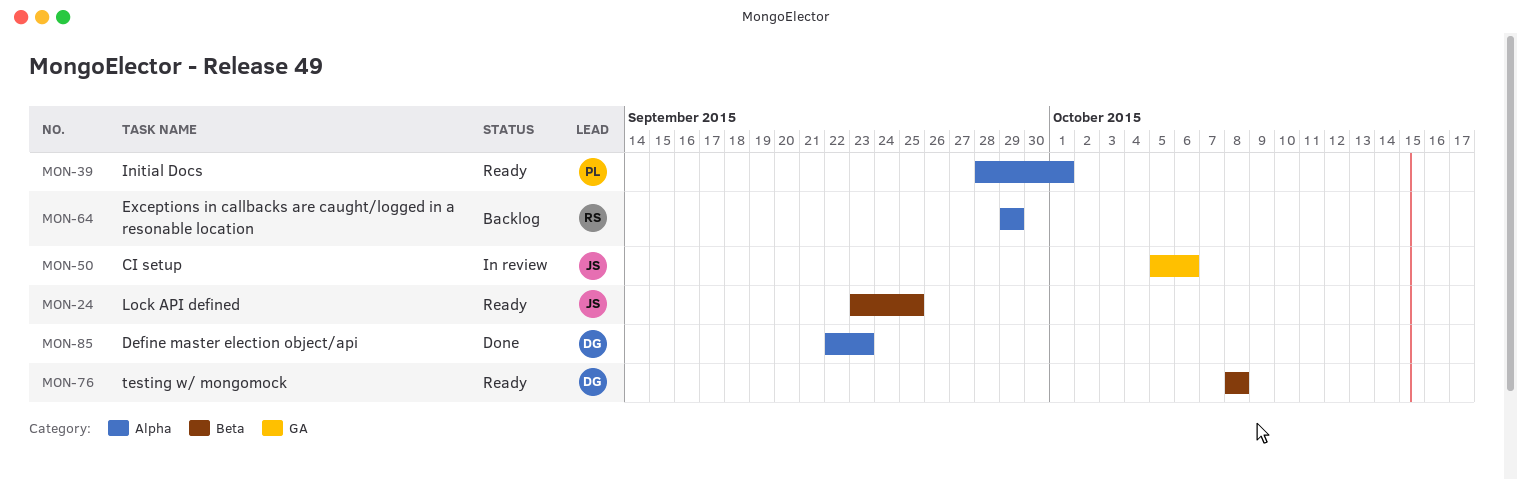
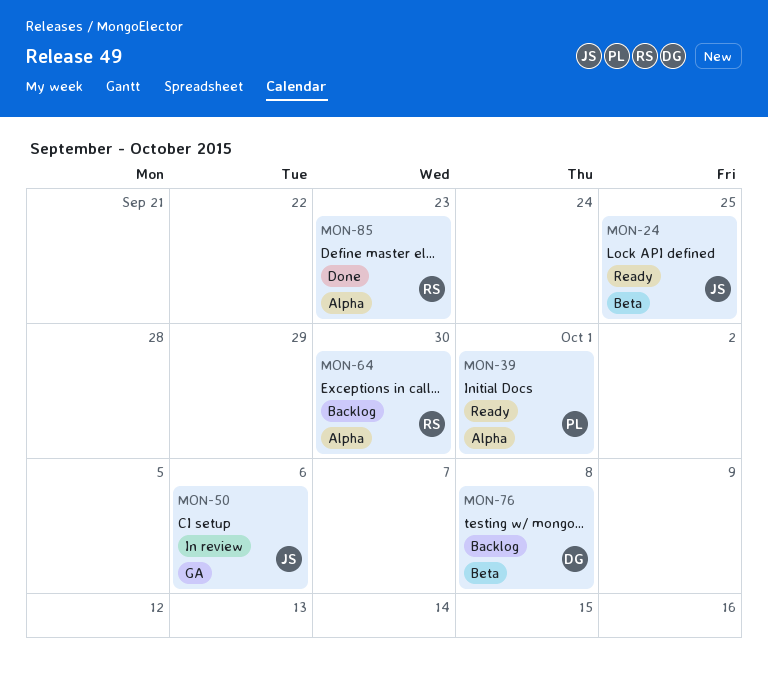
MON-64, due: Sep 29 -> Sep 30
MON-76, status: Ready -> Backlog
MON-85, owner: DG -> RS

